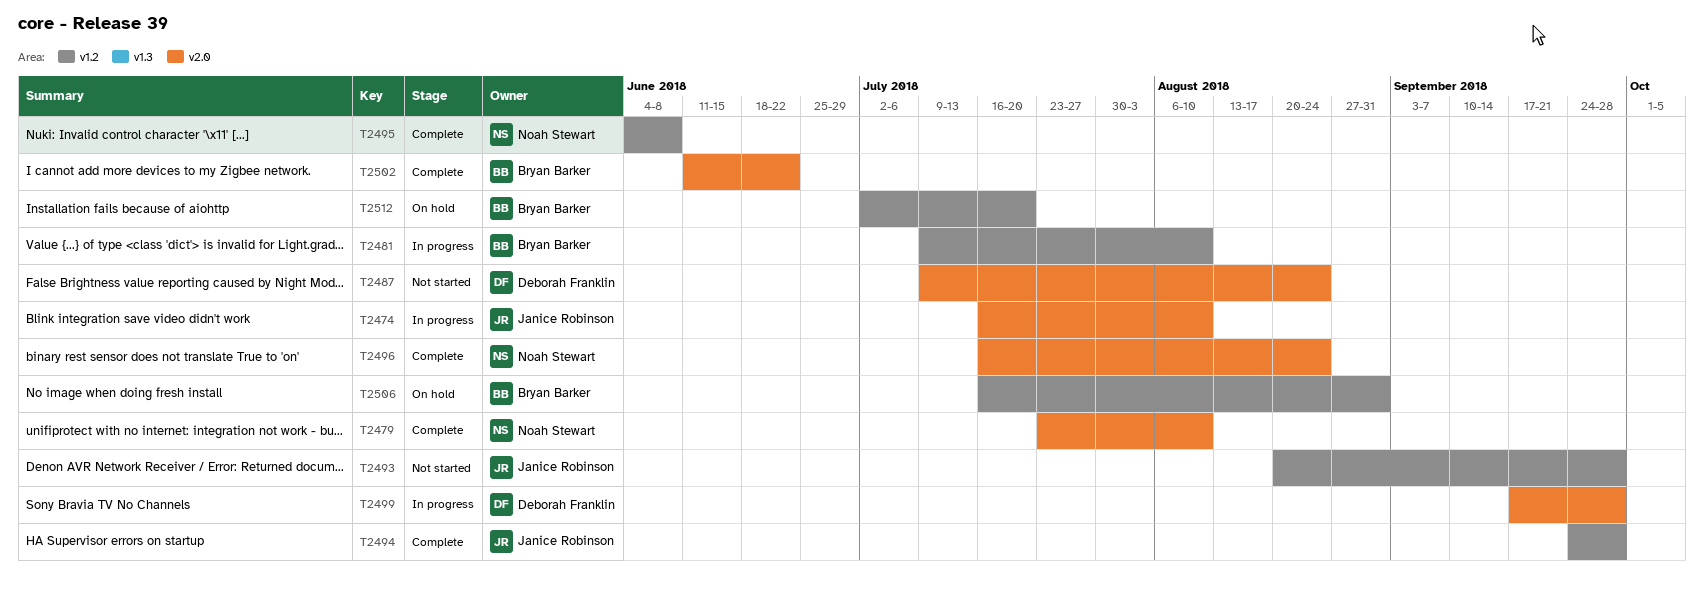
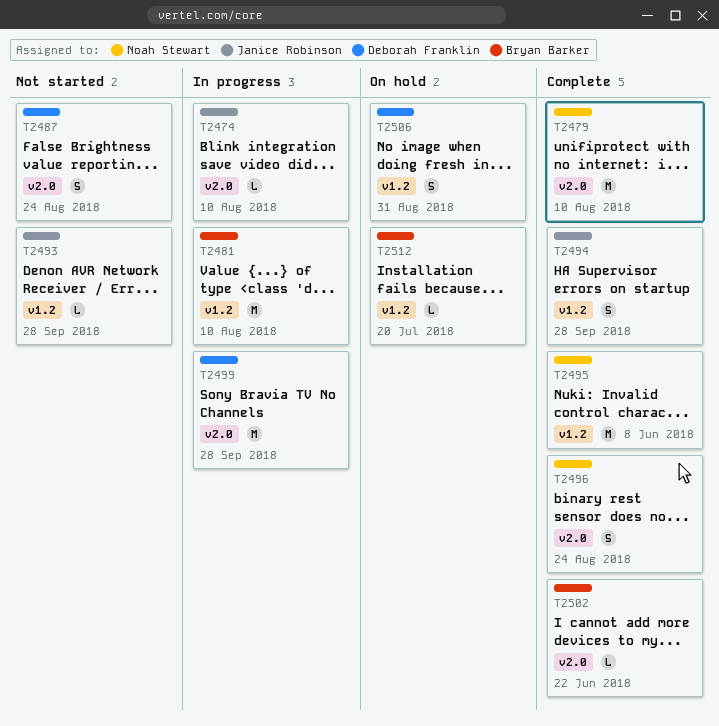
T2506, owner: Bryan Barker -> Deborah Franklin

